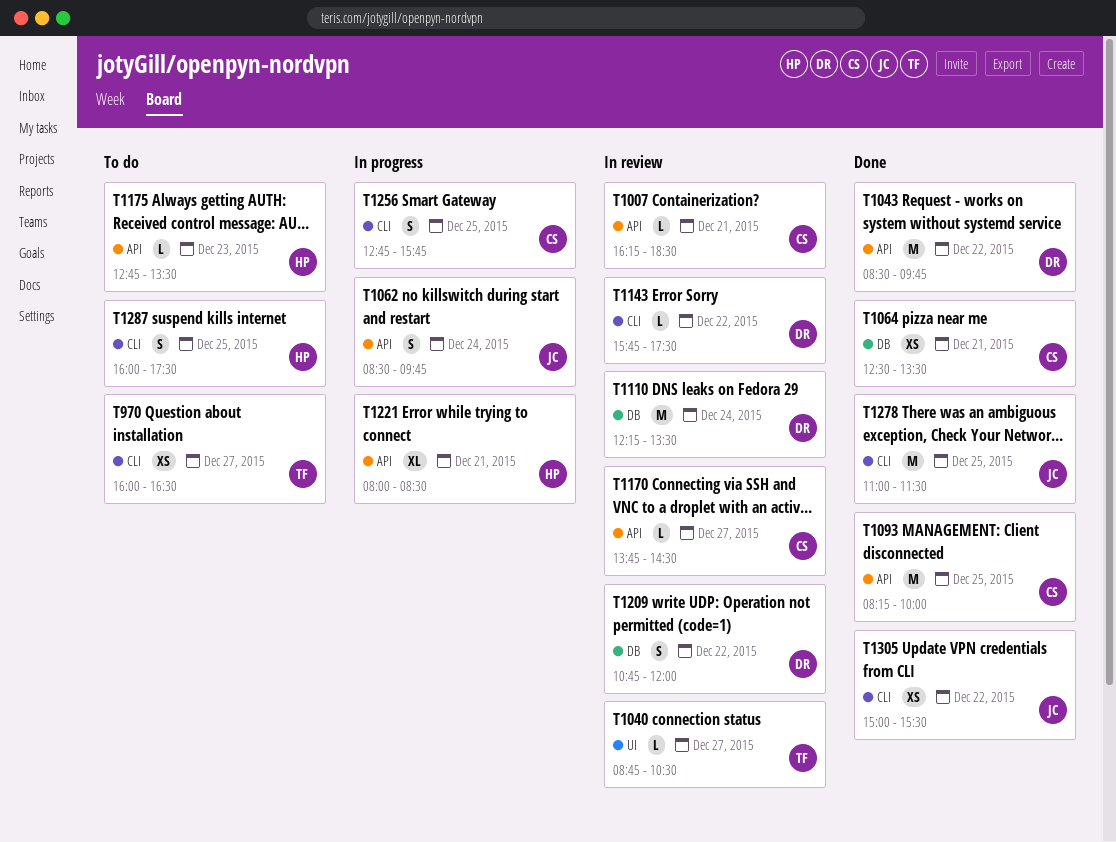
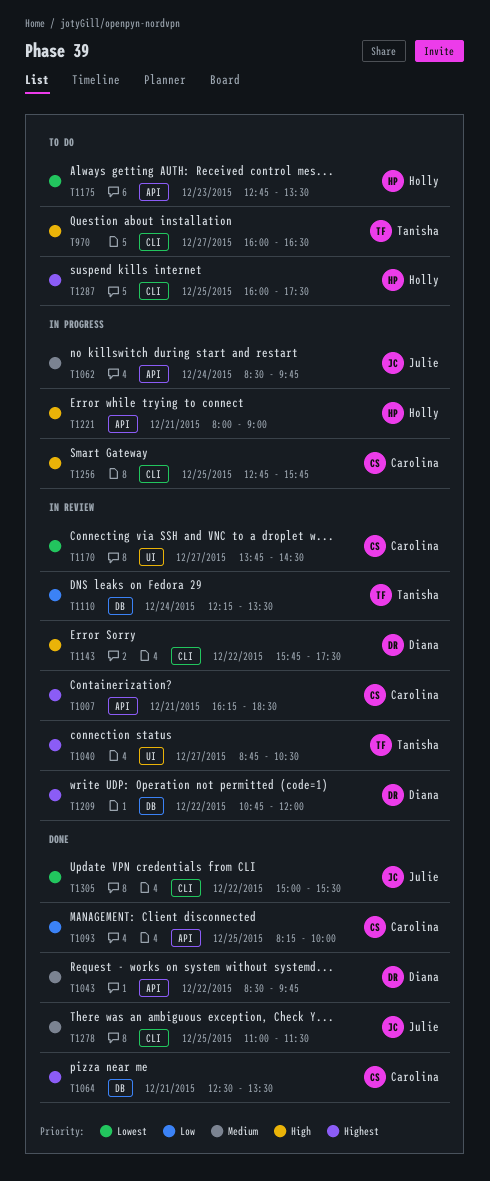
T1110, owner: Diana -> Tanisha
T1170, label: API -> UI
T1221, ends: 08:30 -> 09:00

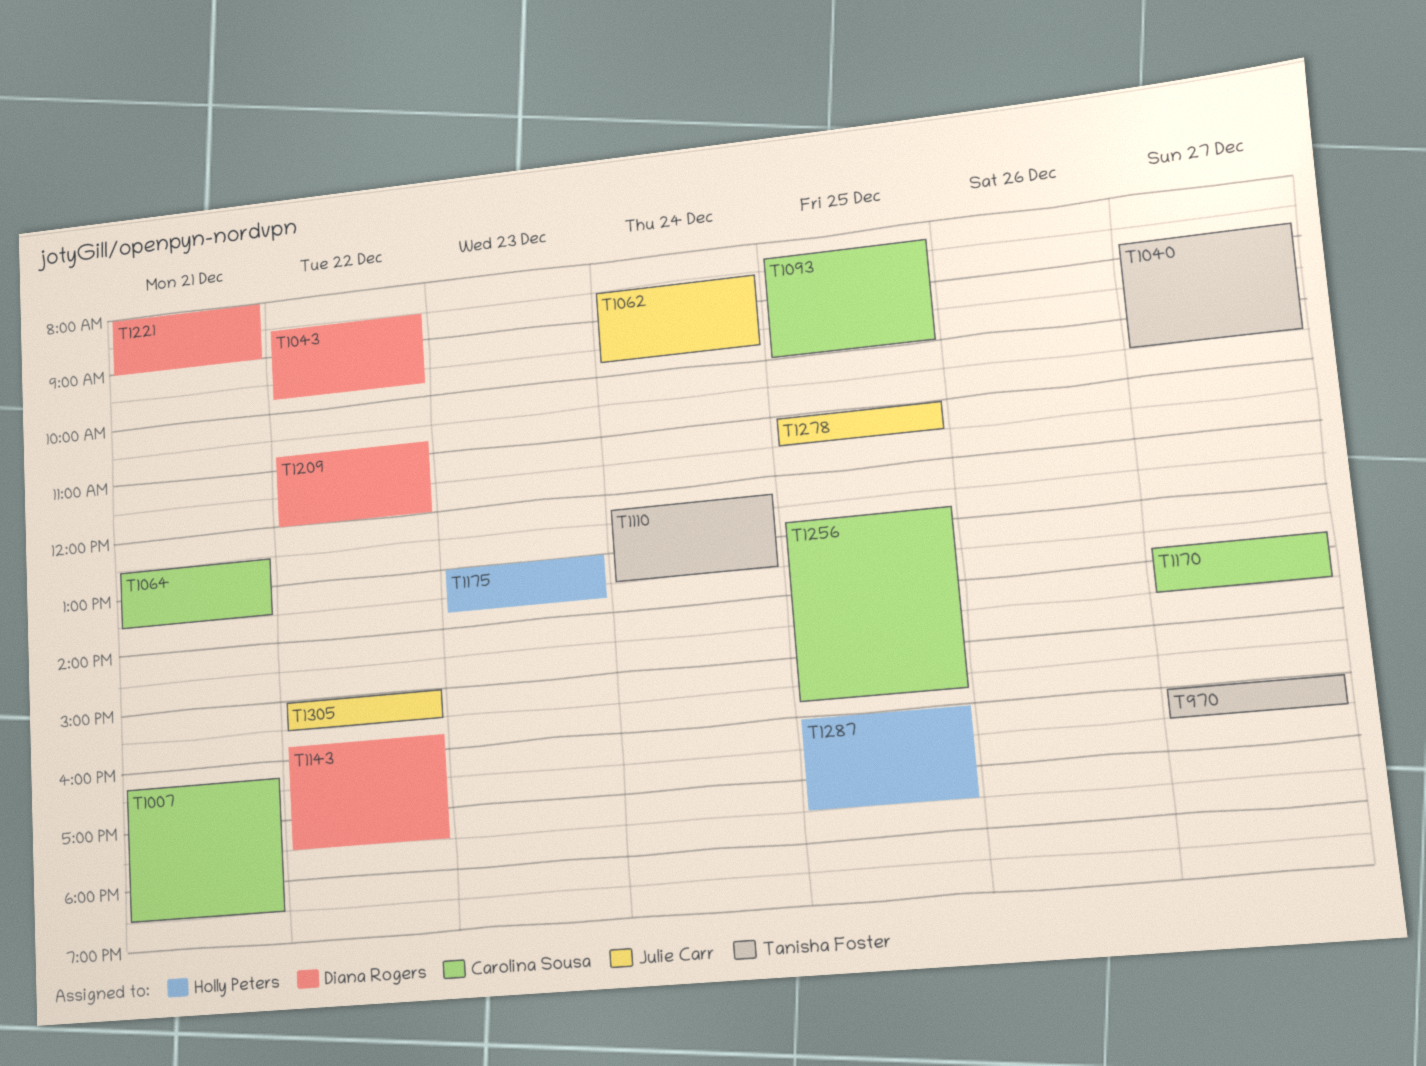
T1175, begins: 12:45 -> 13:00
T1175, ends: 13:30 -> 13:45
T1221, owner: Holly Peters -> Diana Rogers

